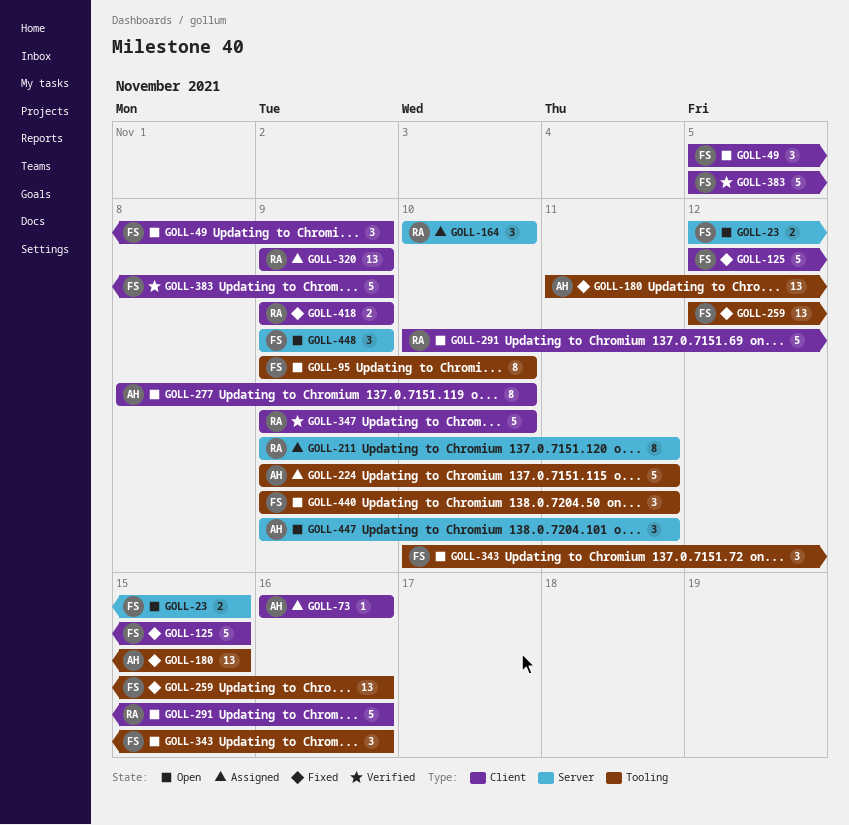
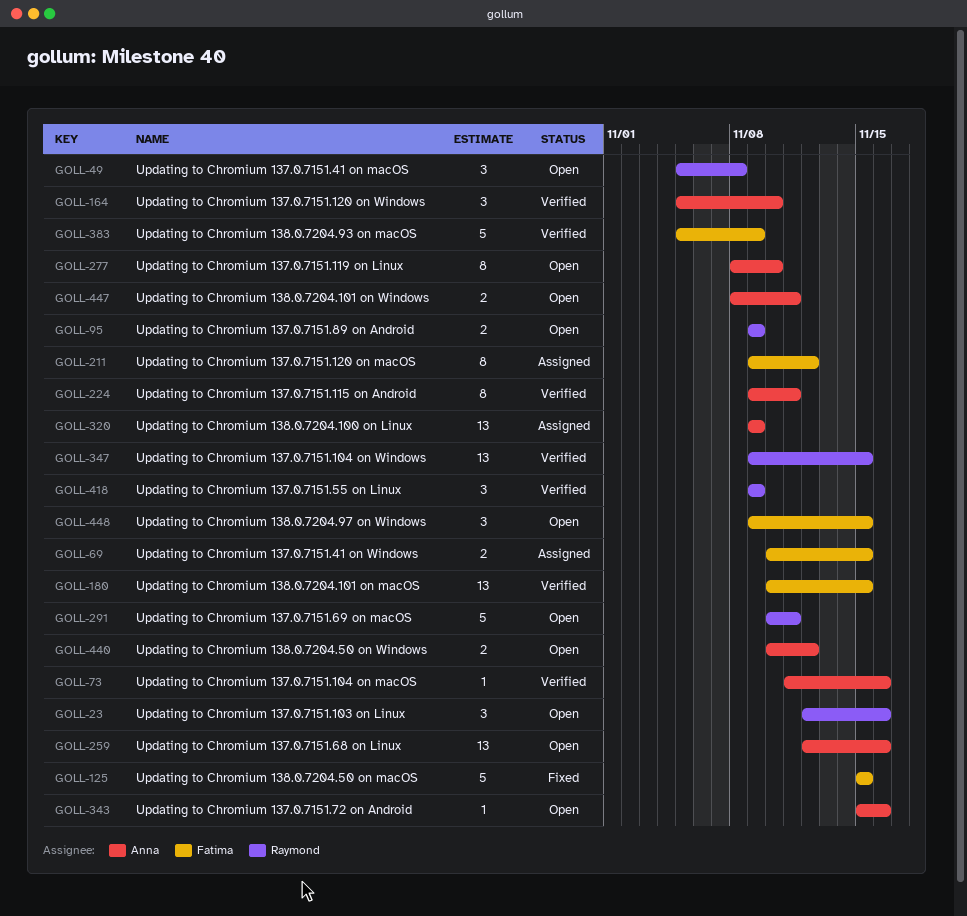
GOLL-23, owner: Fatima -> Raymond
GOLL-23, estimate: 2 -> 3
GOLL-23, due: Nov 15 -> Nov 16
GOLL-49, owner: Fatima -> Raymond
GOLL-49, due: Nov 9 -> Nov 8
GOLL-69: none -> present
GOLL-73, status: Assigned -> Verified
GOLL-73, start: Nov 16 -> Nov 11
GOLL-95, owner: Fatima -> Raymond
GOLL-95, estimate: 8 -> 2
GOLL-95, due: Nov 10 -> Nov 9
GOLL-125, start: Nov 12 -> Nov 15
GOLL-164, status: Assigned -> Verified
GOLL-164, owner: Raymond -> Anna
GOLL-164, start: Nov 10 -> Nov 5
GOLL-180, status: Fixed -> Verified
GOLL-180, owner: Anna -> Fatima
GOLL-180, start: Nov 11 -> Nov 10
GOLL-211, owner: Raymond -> Fatima
GOLL-211, due: Nov 11 -> Nov 12
GOLL-224, status: Assigned -> Verified
GOLL-224, estimate: 5 -> 8
GOLL-259, status: Fixed -> Open
GOLL-259, owner: Fatima -> Anna
GOLL-291, due: Nov 16 -> Nov 11
GOLL-320, owner: Raymond -> Anna
GOLL-343, owner: Fatima -> Anna
GOLL-343, estimate: 3 -> 1
GOLL-343, start: Nov 10 -> Nov 15
GOLL-347, estimate: 5 -> 13
GOLL-347, due: Nov 10 -> Nov 15
GOLL-418, status: Fixed -> Verified
GOLL-418, estimate: 2 -> 3
GOLL-440, owner: Fatima -> Anna
GOLL-440, estimate: 3 -> 2
GOLL-440, start: Nov 9 -> Nov 10
GOLL-440, due: Nov 11 -> Nov 12
GOLL-447, estimate: 3 -> 2
GOLL-447, start: Nov 9 -> Nov 8
GOLL-448, due: Nov 9 -> Nov 15

